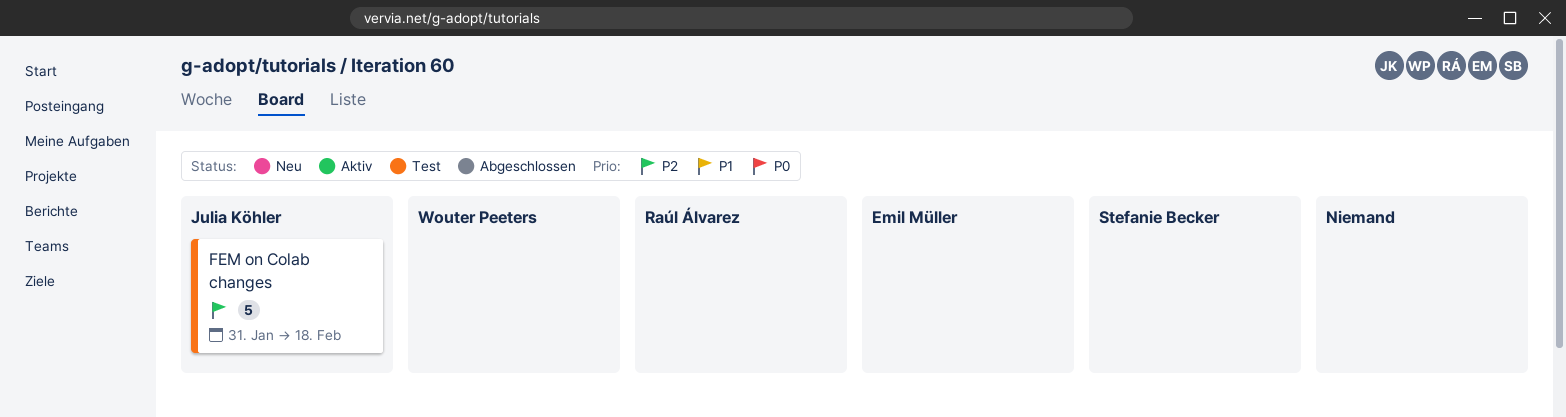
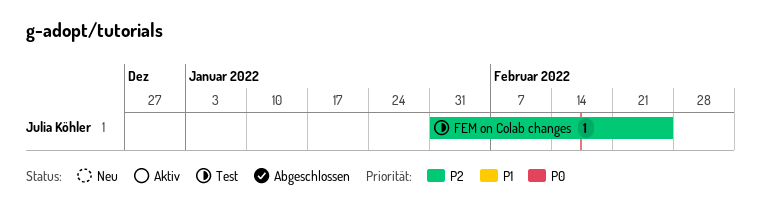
FEM on Colab changes, estimate: 5 -> 1
FEM on Colab changes, due: Feb 18 -> Feb 25

